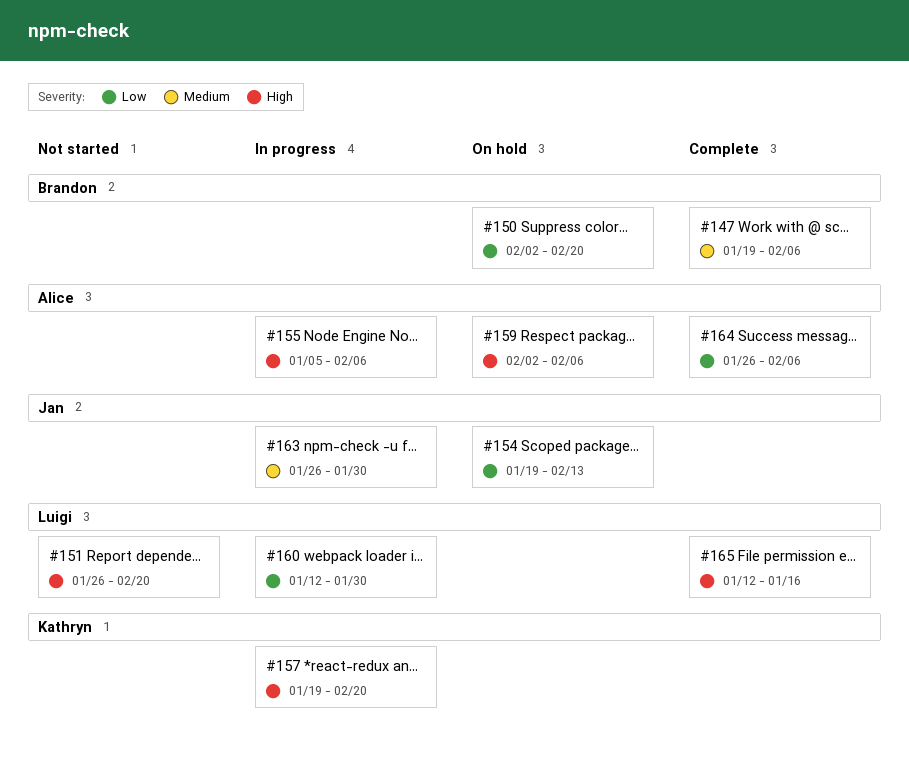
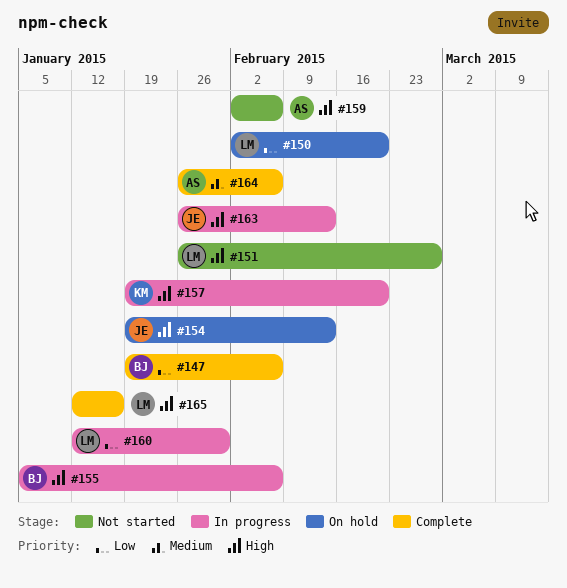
#147, priority: Medium -> Low
#150, owner: Brandon -> Luigi
#151, due: Feb 20 -> Feb 27
#154, priority: Low -> High
#155, owner: Alice -> Brandon
#159, status: On hold -> Not started
#163, priority: Medium -> High
#163, due: Jan 30 -> Feb 13
#164, priority: Low -> Medium

